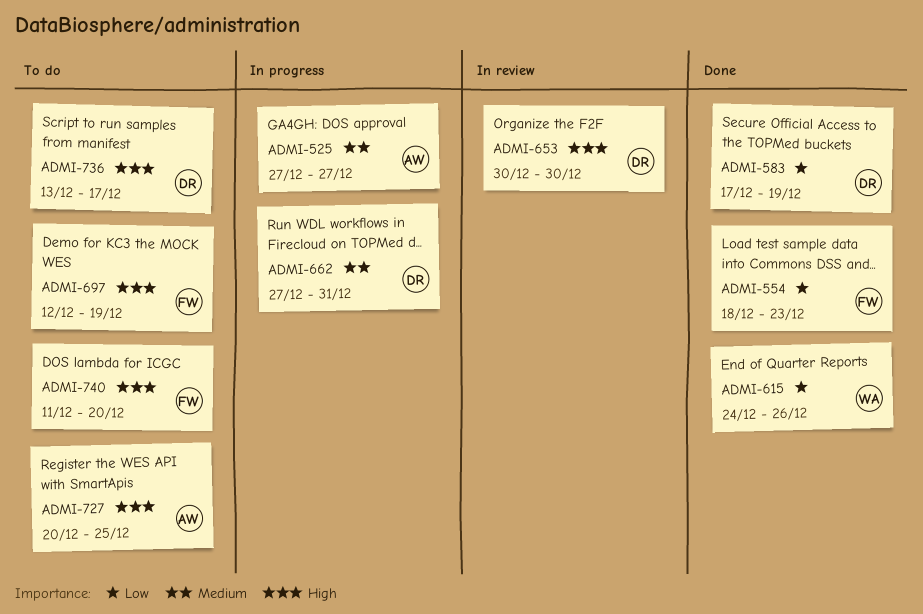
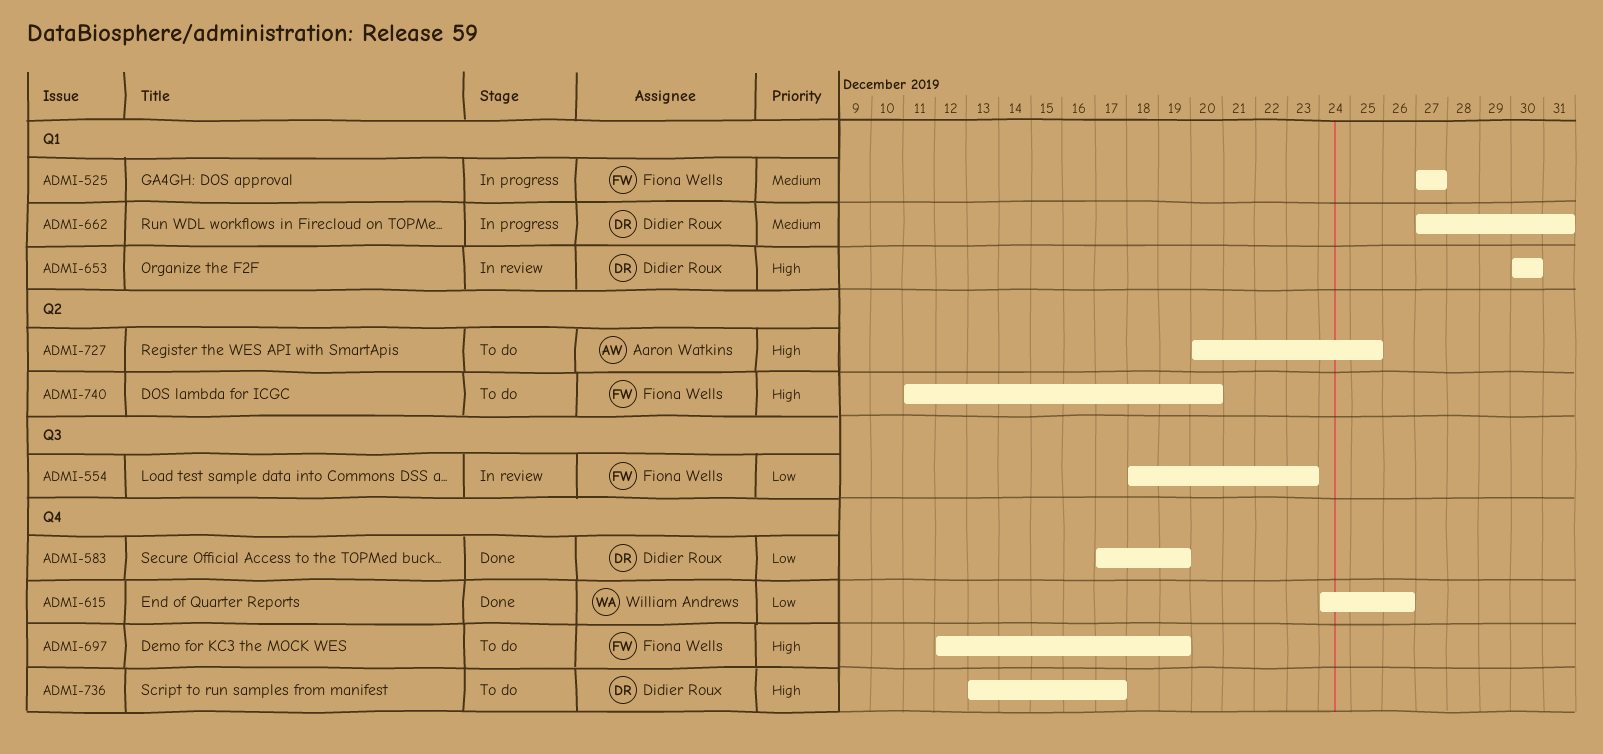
ADMI-525, owner: Aaron Watkins -> Fiona Wells
ADMI-554, status: Done -> In review

